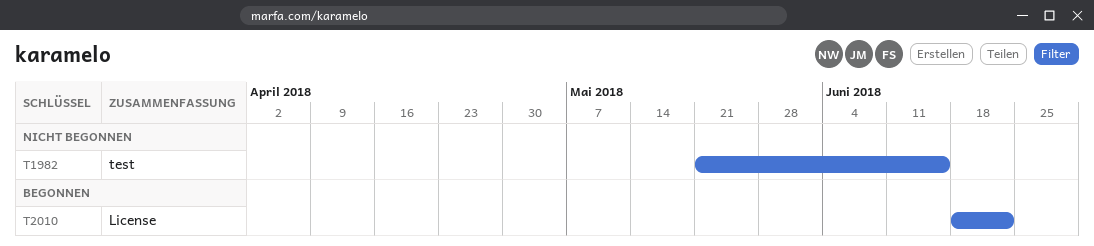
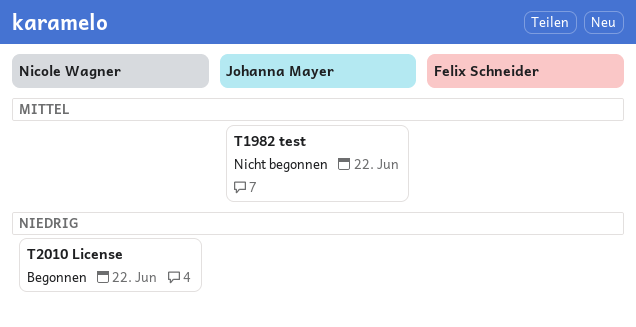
T1982, due: Jun 15 -> Jun 22

